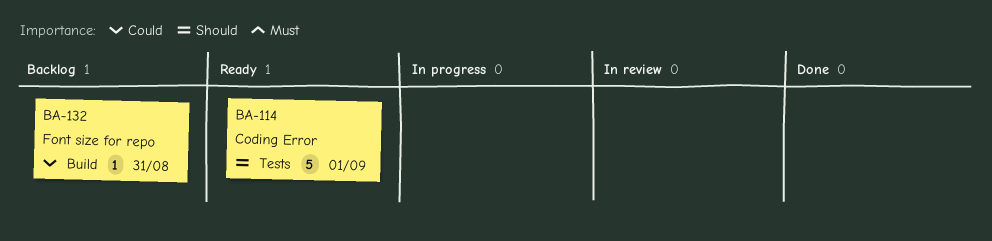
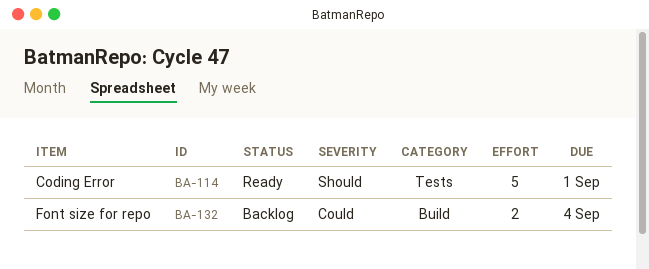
BA-132, estimate: 1 -> 2
BA-132, due: Aug 31 -> Sep 4

